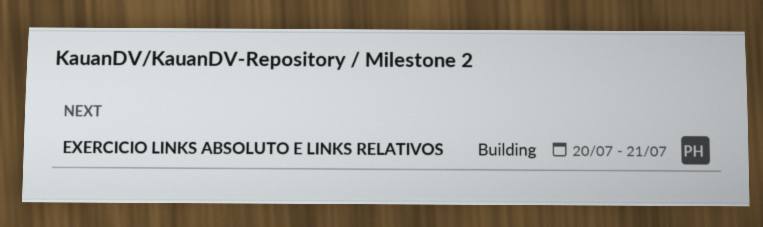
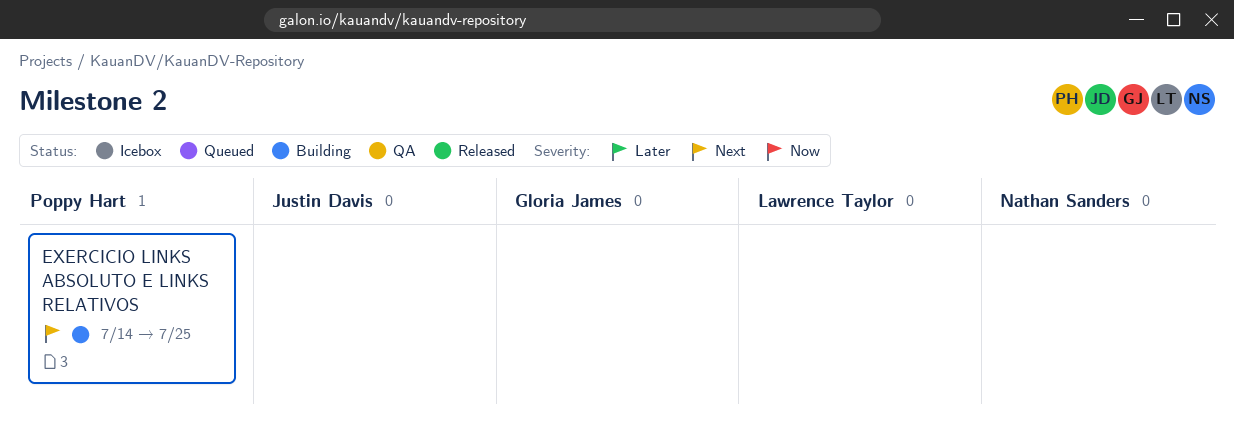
EXERCICIO LINKS ABSOLUTO E LINKS RELATIVOS, start: Jul 20 -> Jul 14
EXERCICIO LINKS ABSOLUTO E LINKS RELATIVOS, due: Jul 21 -> Jul 25

